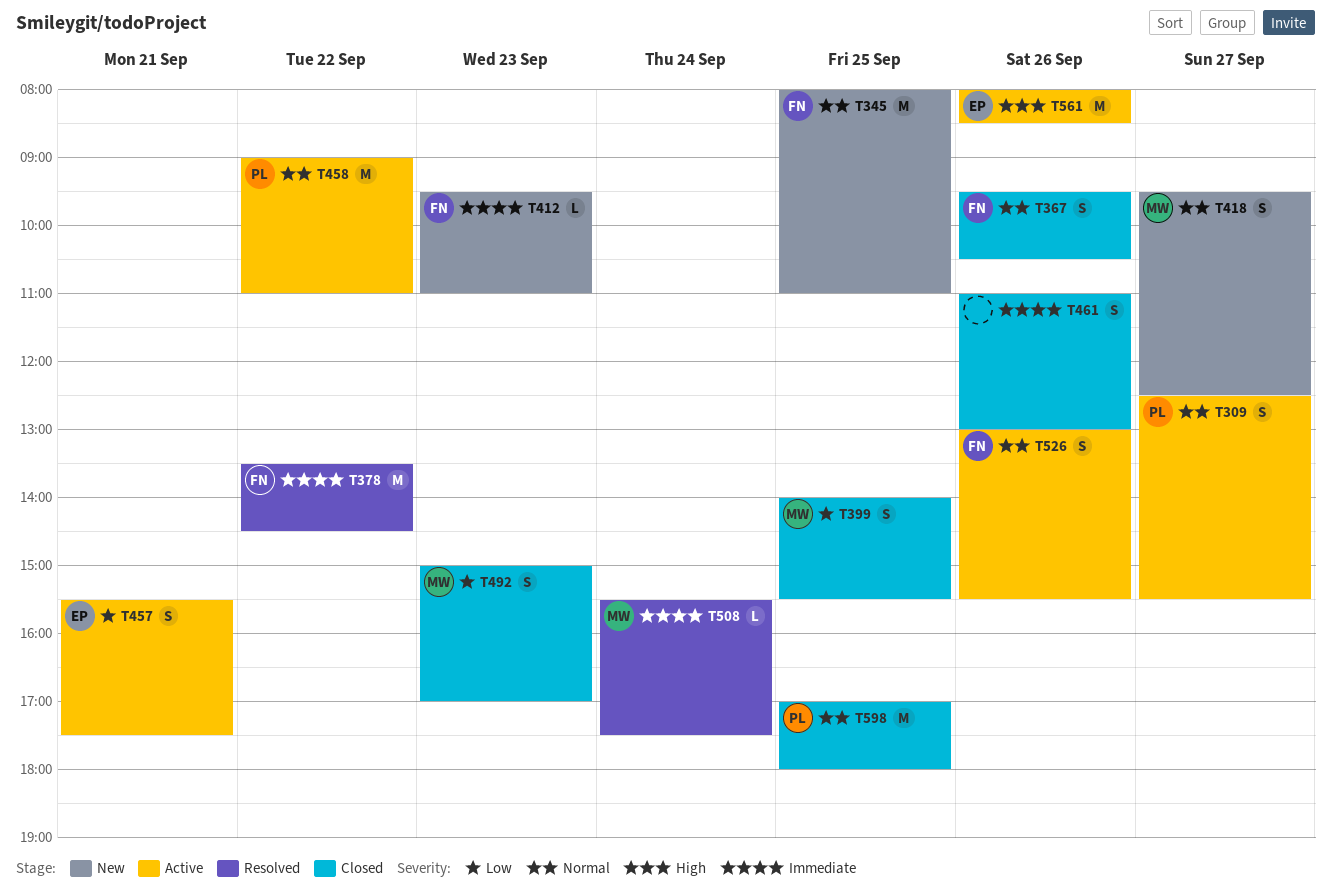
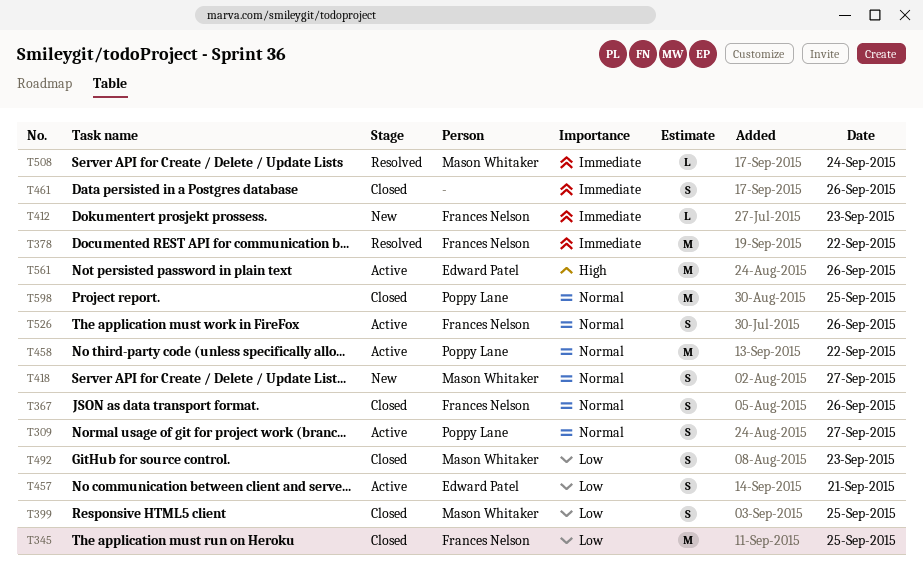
T345, status: New -> Closed
T345, priority: Normal -> Low

